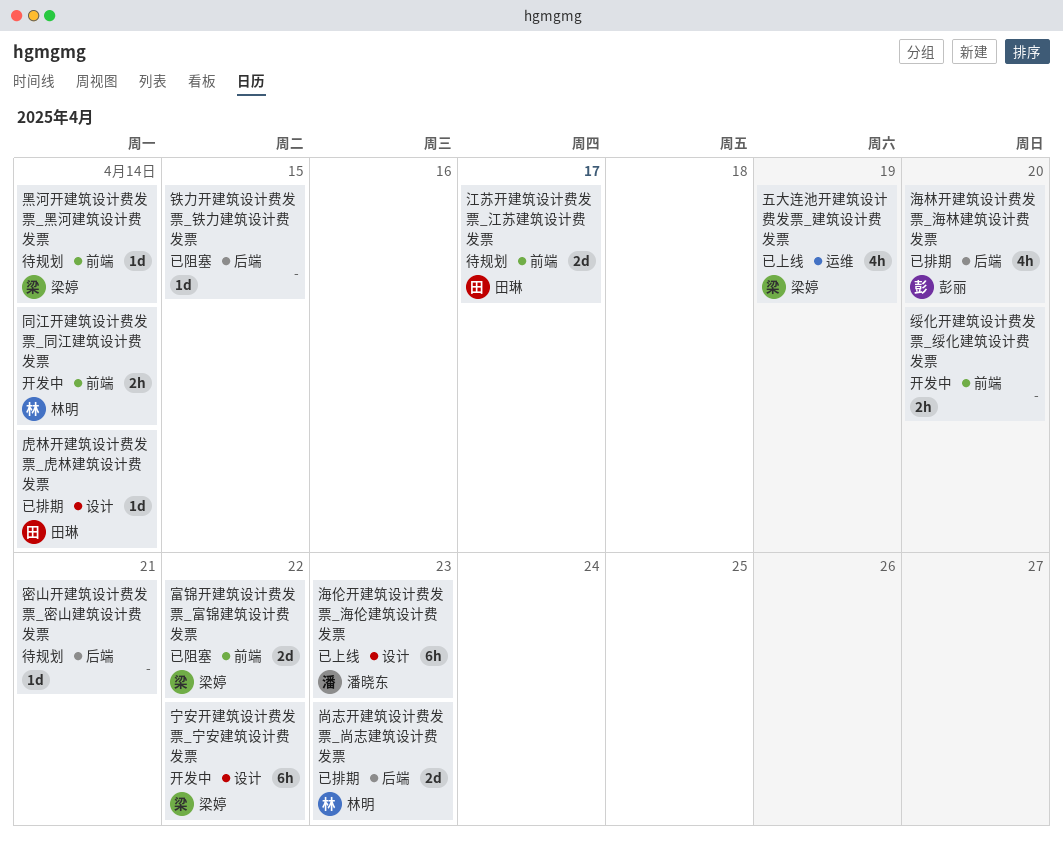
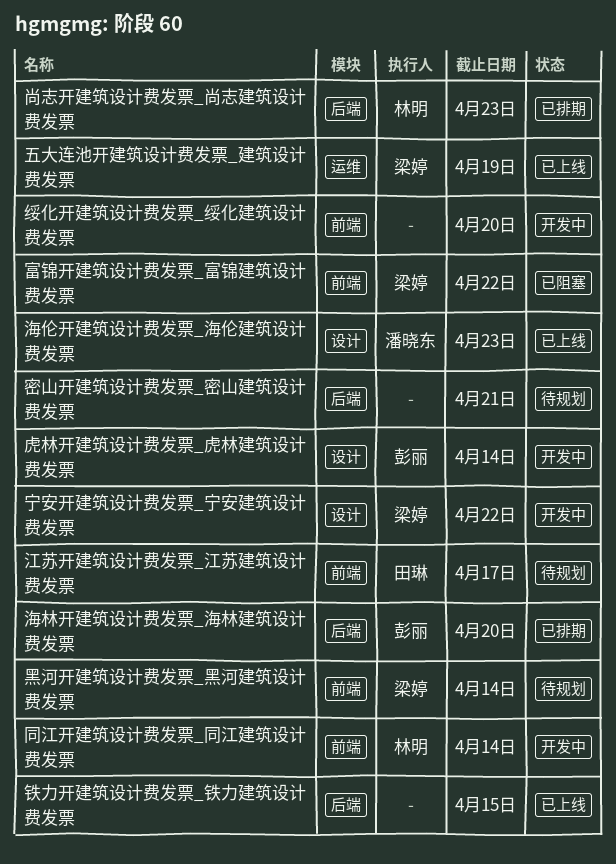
虎林开建筑设计费发票_虎林建筑设计费发票, status: 已排期 -> 开发中
虎林开建筑设计费发票_虎林建筑设计费发票, owner: 田琳 -> 彭丽
铁力开建筑设计费发票_铁力建筑设计费发票, status: 已阻塞 -> 已上线

